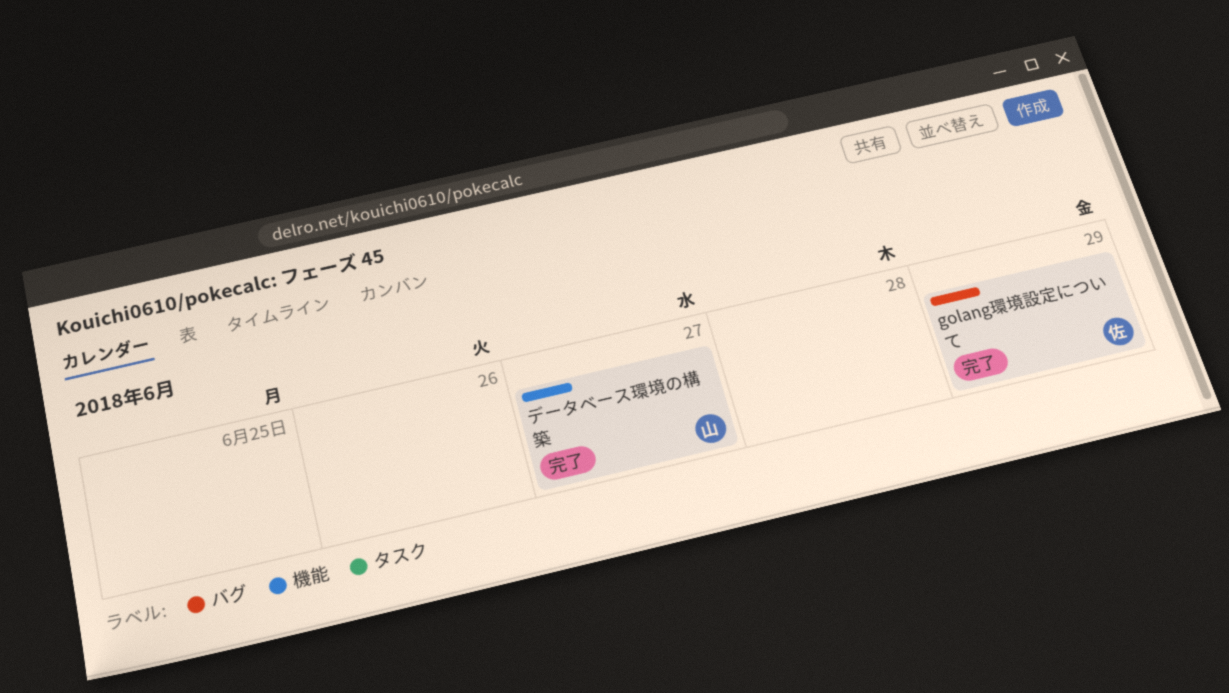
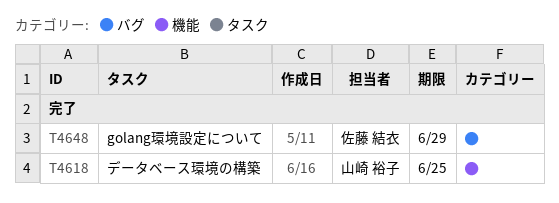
データベース環境の構築, due: Jun 27 -> Jun 25

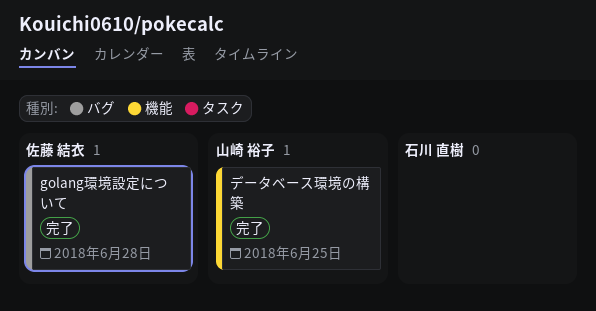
golang環境設定について, due: Jun 29 -> Jun 28

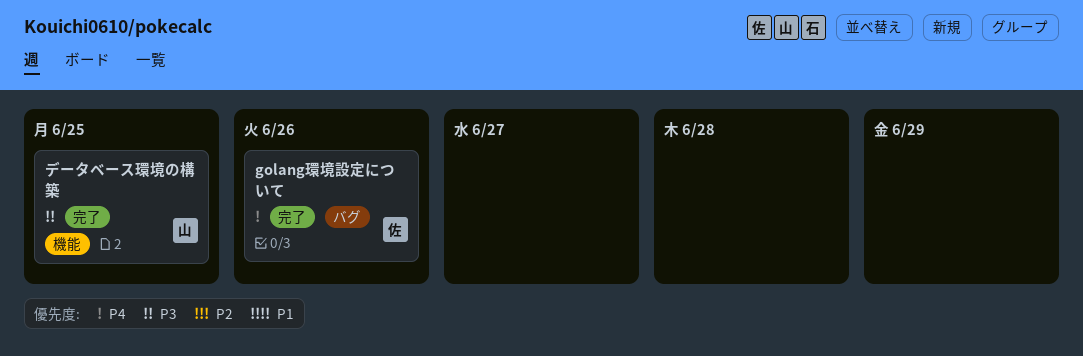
golang環境設定について, due: Jun 28 -> Jun 26

